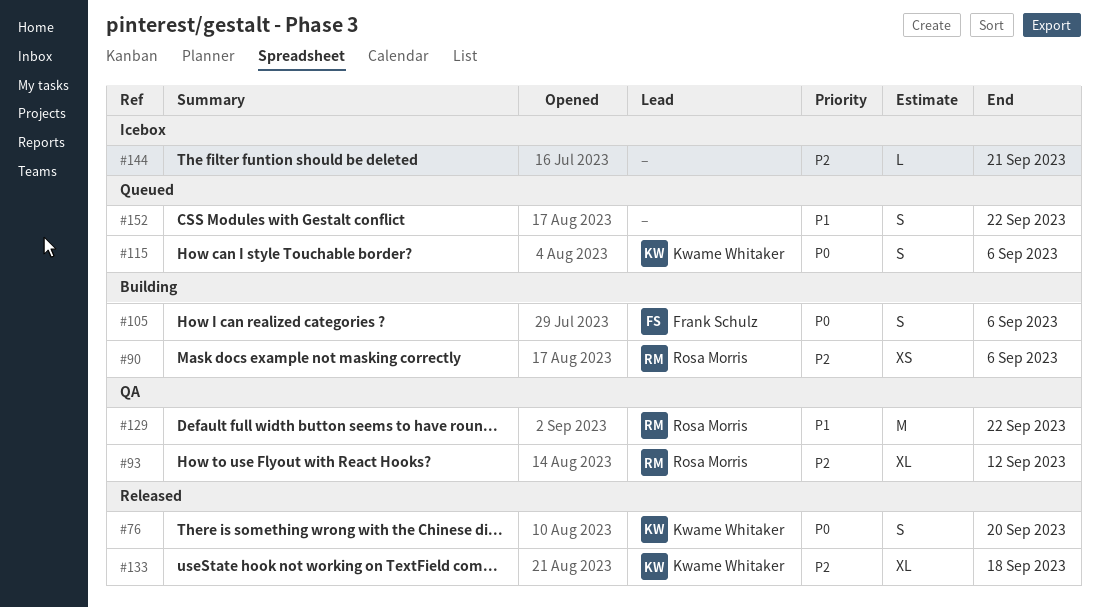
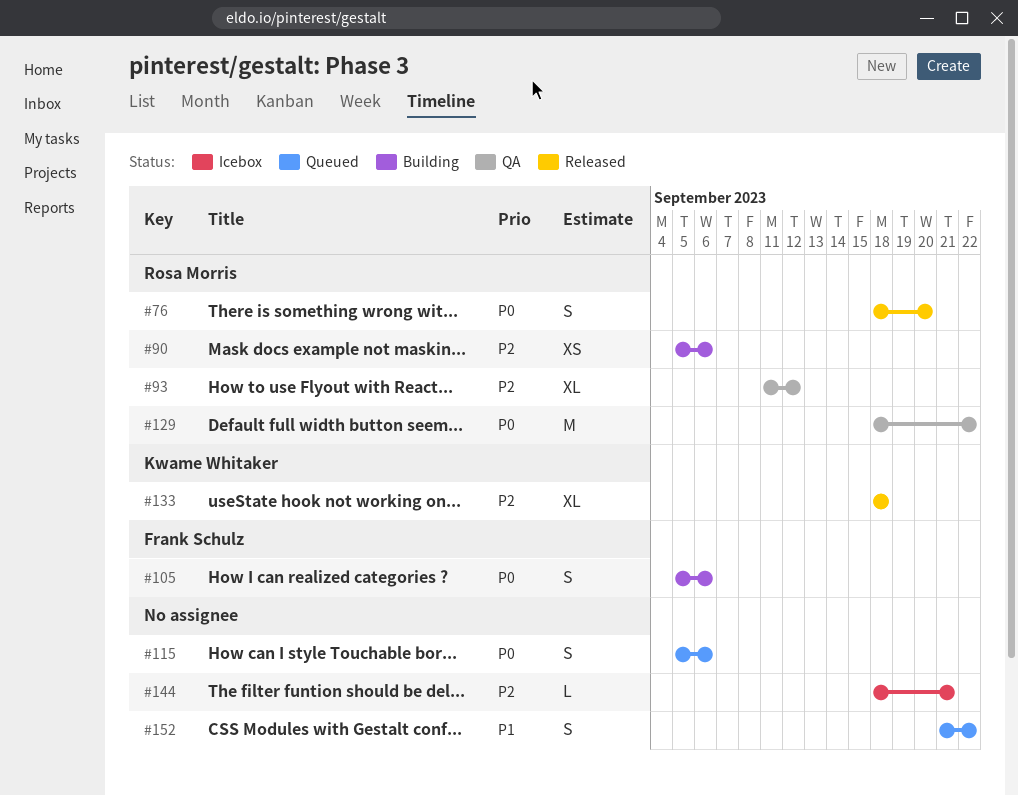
#76, owner: Kwame Whitaker -> Rosa Morris
#115, owner: Kwame Whitaker -> none
#129, priority: P1 -> P0

